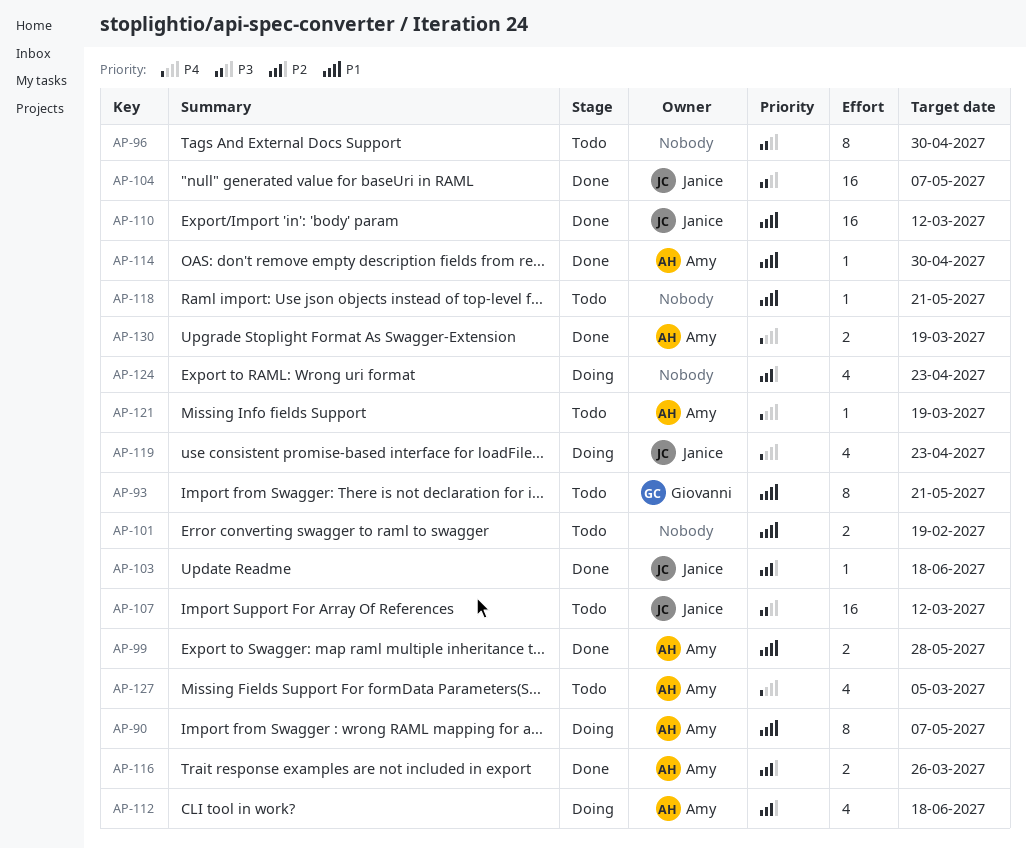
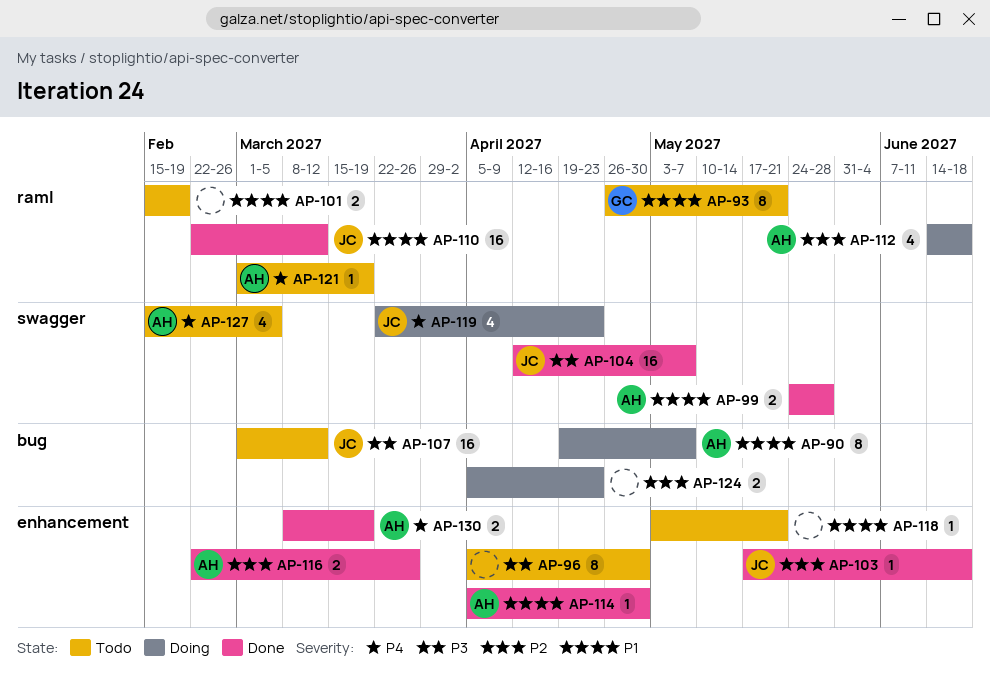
AP-124, estimate: 4 -> 2

